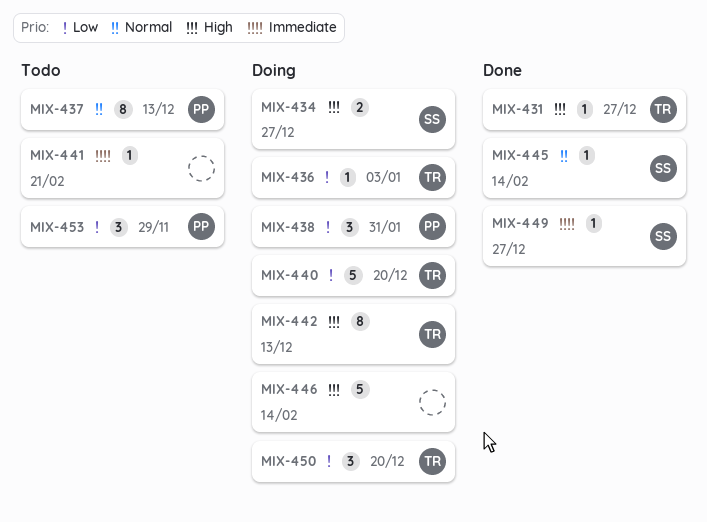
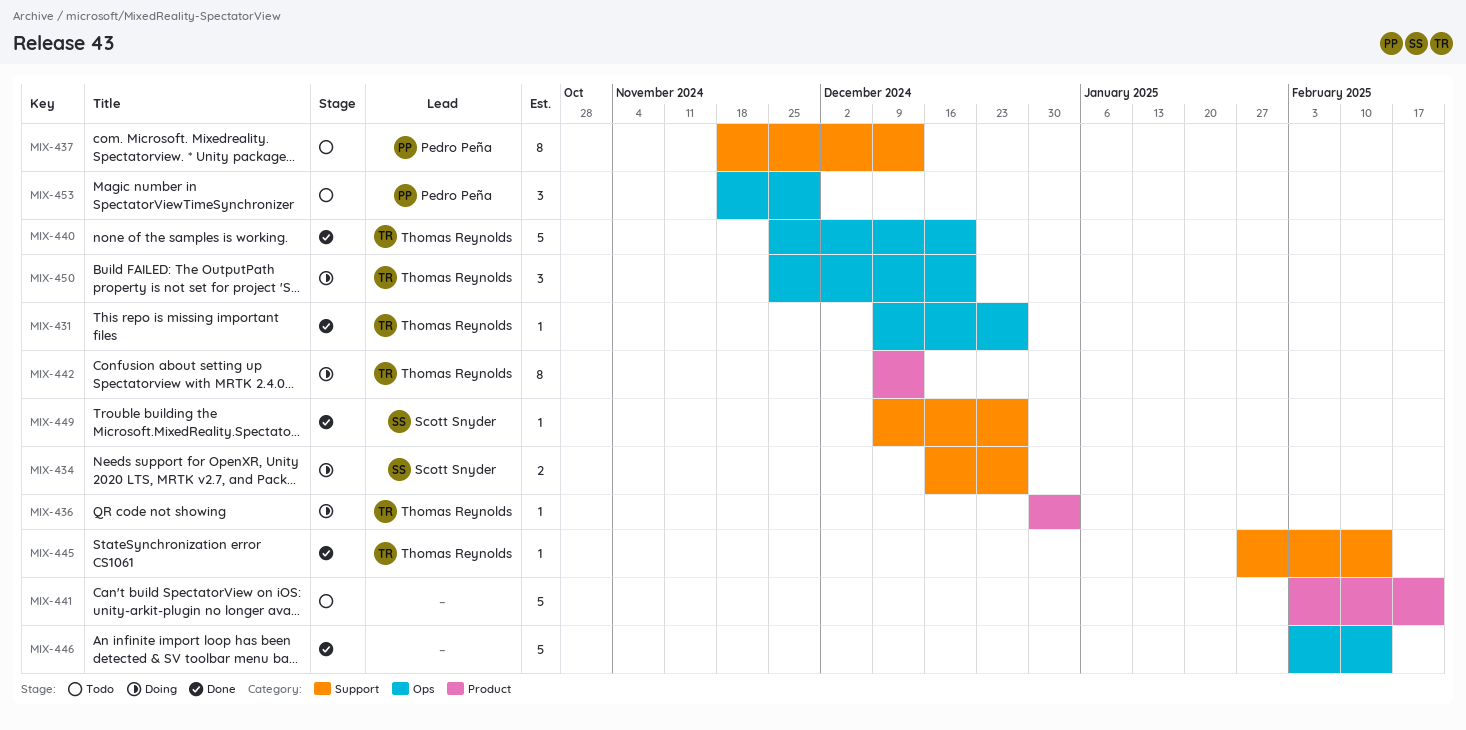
MIX-438: present -> none
MIX-440, status: Doing -> Done
MIX-441, estimate: 1 -> 5
MIX-445, owner: Scott Snyder -> Thomas Reynolds
MIX-446, status: Doing -> Done

